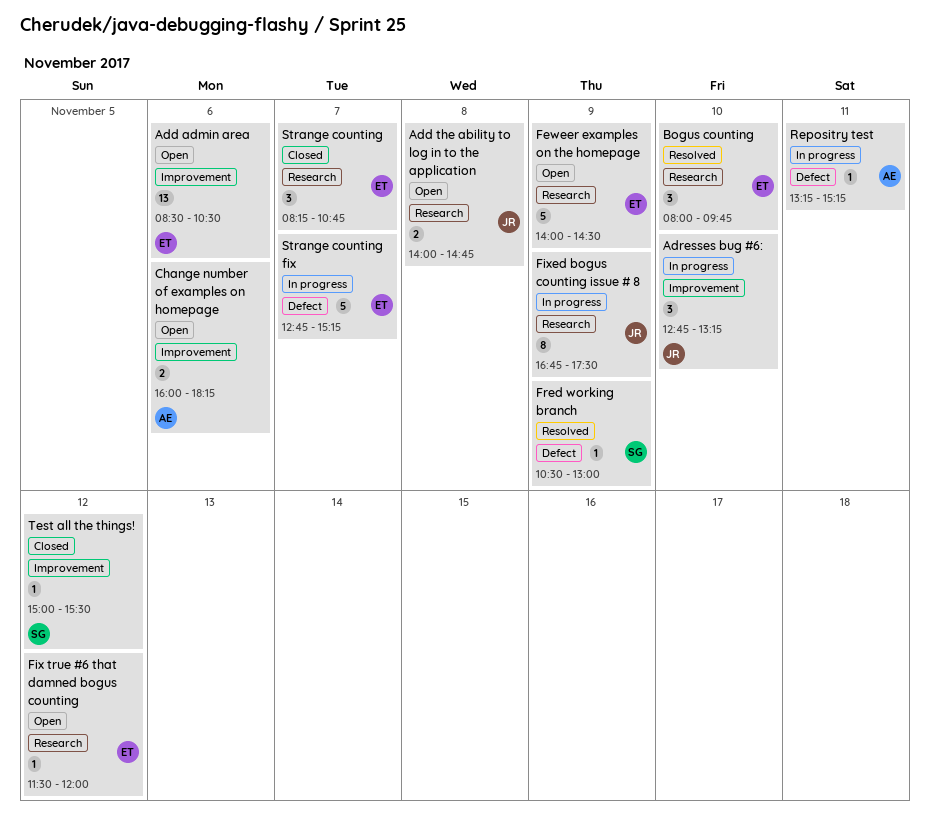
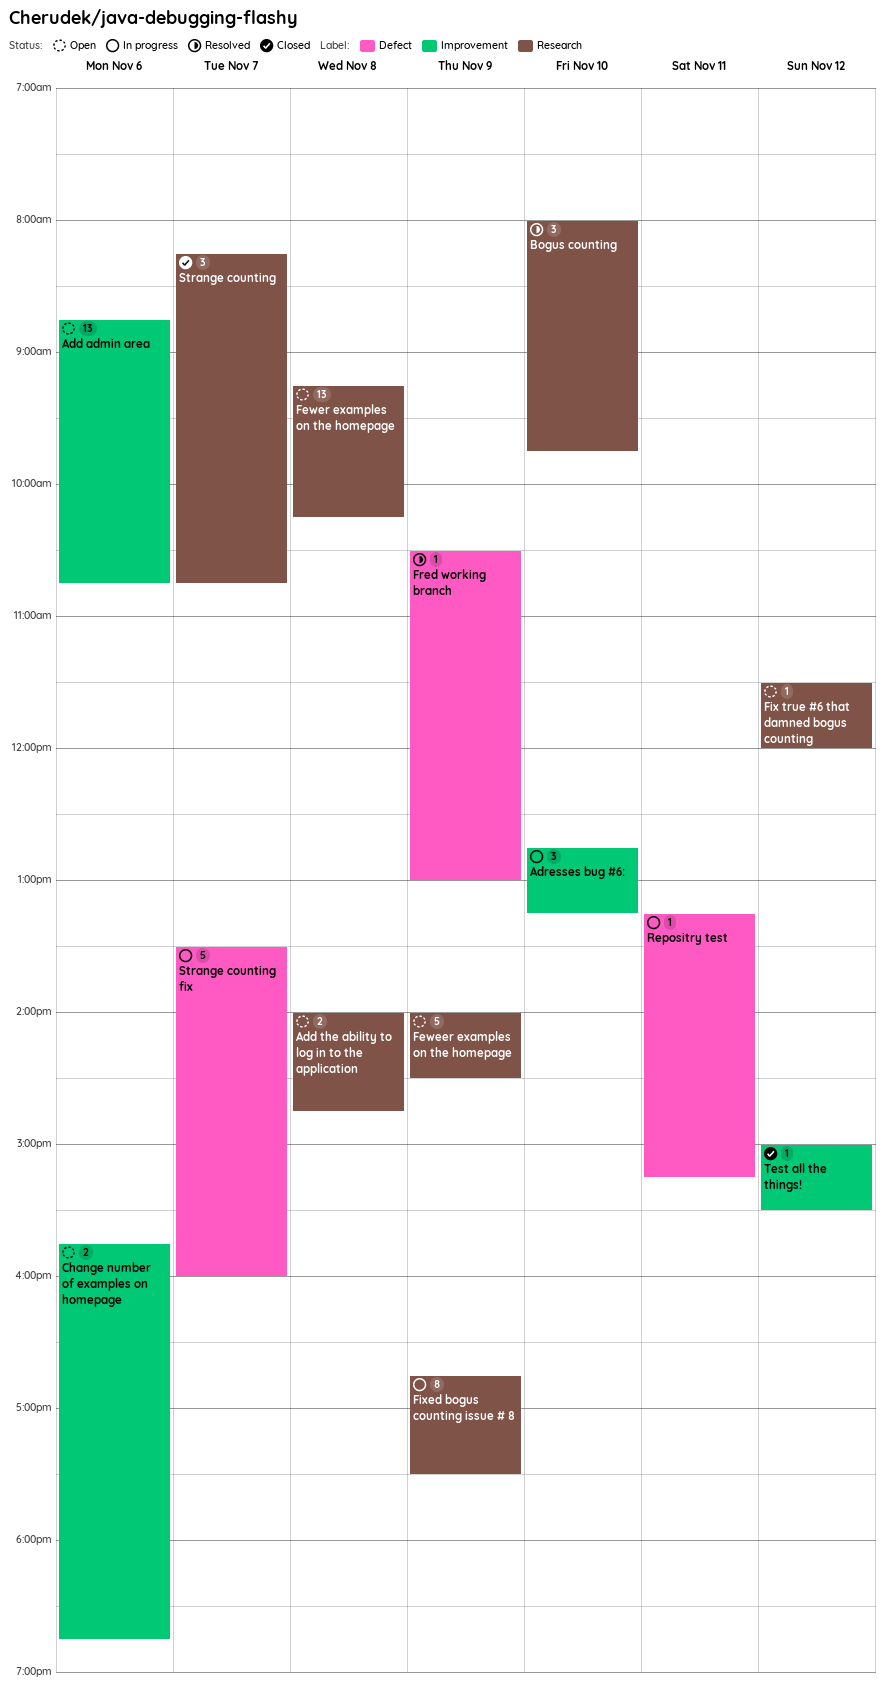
Add admin area, begins: 08:30 -> 08:45
Add admin area, ends: 10:30 -> 10:45
Change number of examples on homepage, begins: 16:00 -> 15:45
Change number of examples on homepage, ends: 18:15 -> 18:45
Fewer examples on the homepage: none -> present
Strange counting fix, begins: 12:45 -> 13:30
Strange counting fix, ends: 15:15 -> 16:00

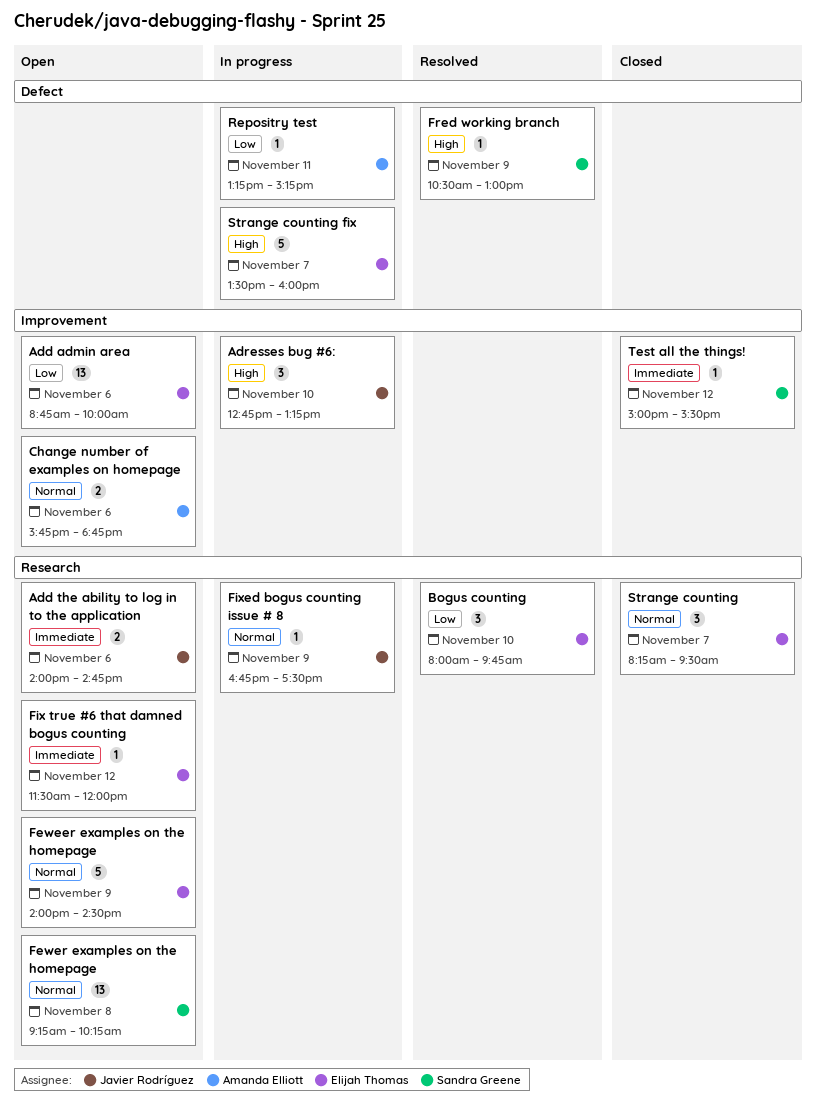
Add admin area, ends: 10:45 -> 10:00
Add the ability to log in to the application, day: Nov 8 -> Nov 6
Fixed bogus counting issue # 8, estimate: 8 -> 1
Strange counting, ends: 10:45 -> 09:30

